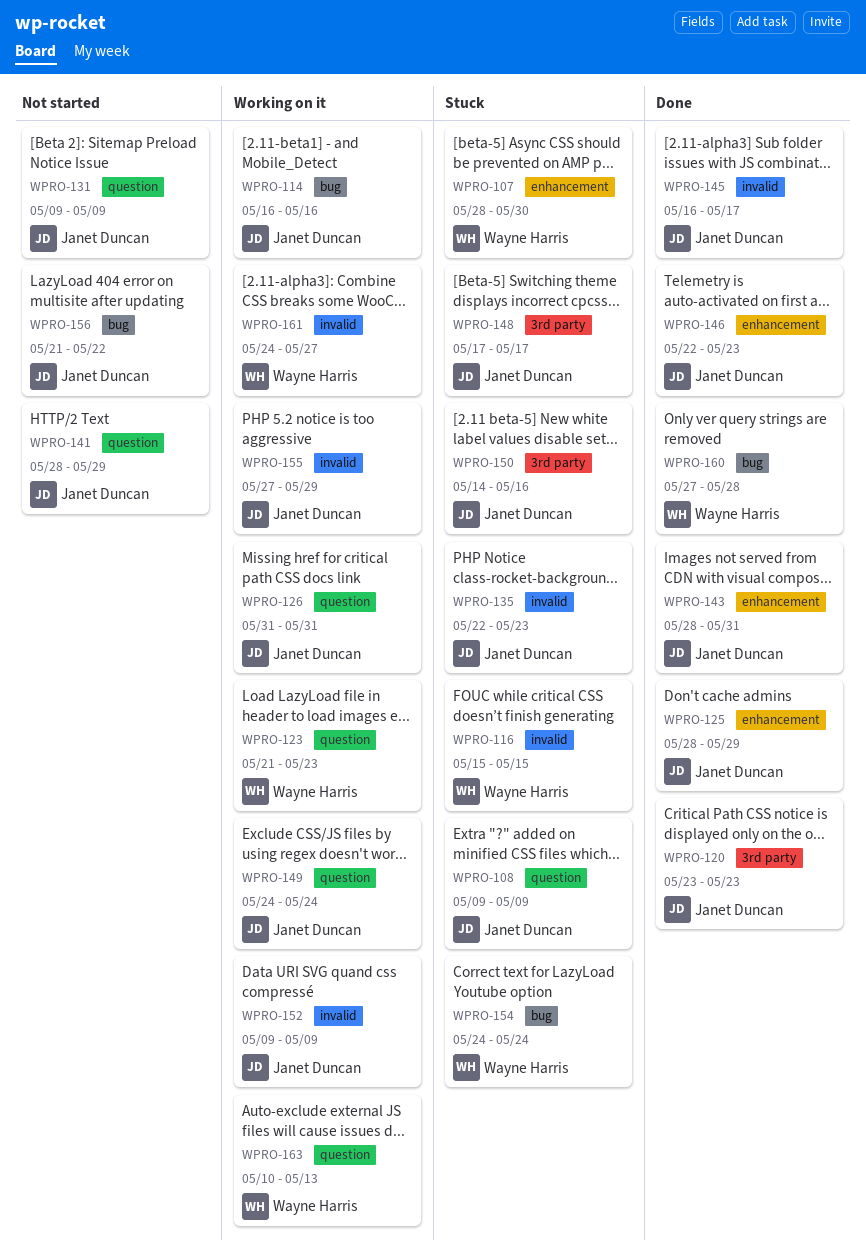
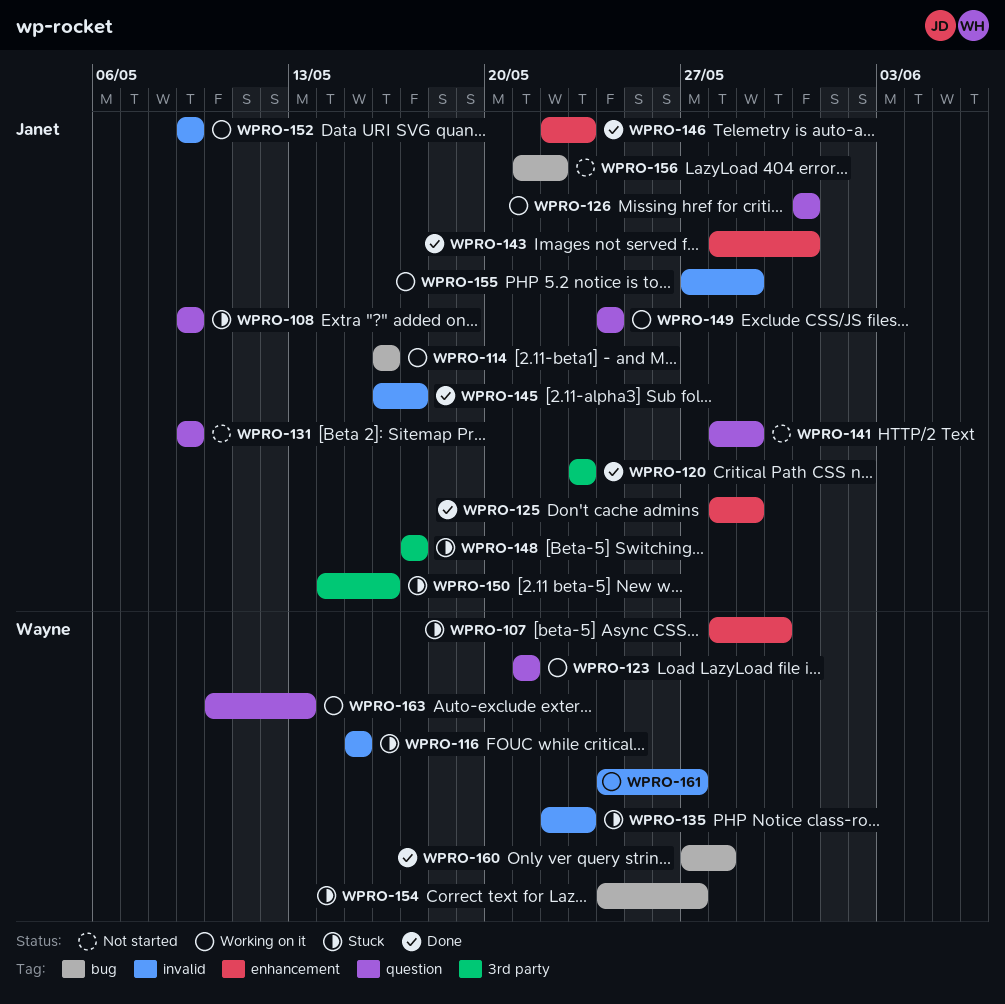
WPRO-123, due: May 23 -> May 21
WPRO-135, owner: Janet Duncan -> Wayne Harris
WPRO-154, due: May 24 -> May 27

